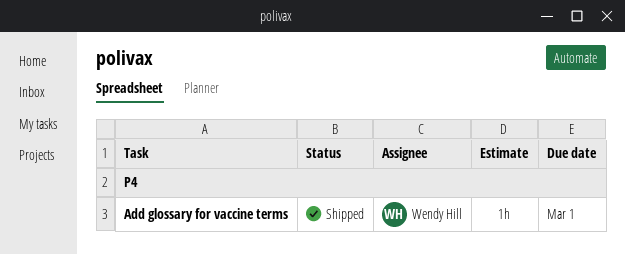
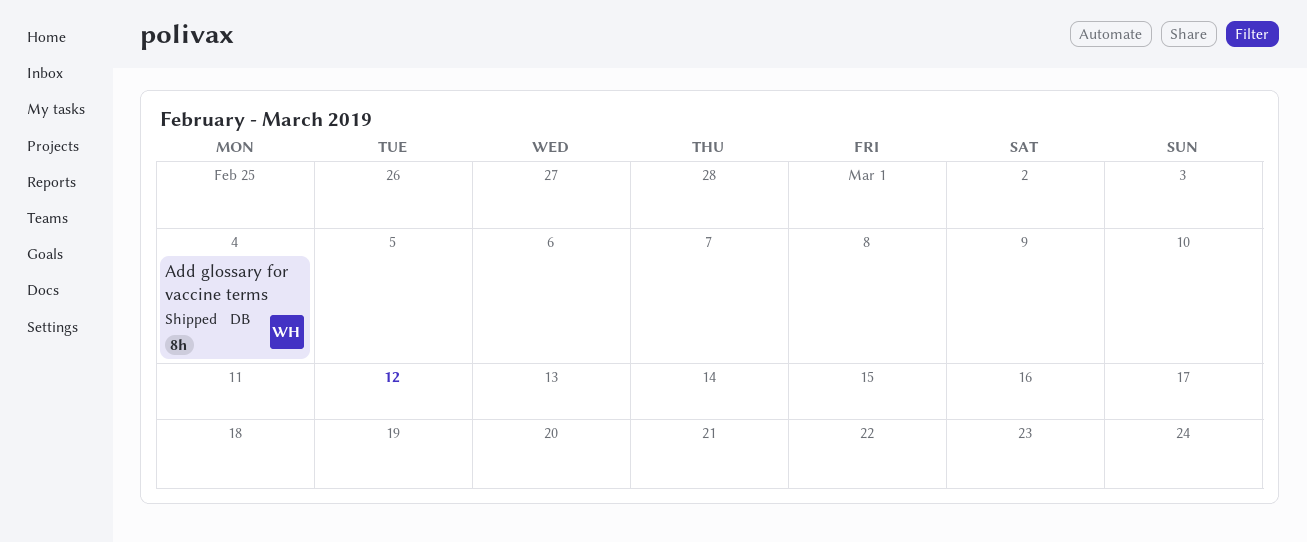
Add glossary for vaccine terms, estimate: 1h -> 8h
Add glossary for vaccine terms, due: Mar 1 -> Mar 4

